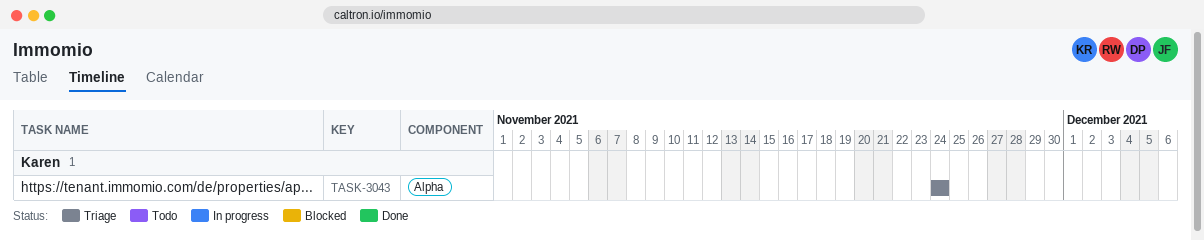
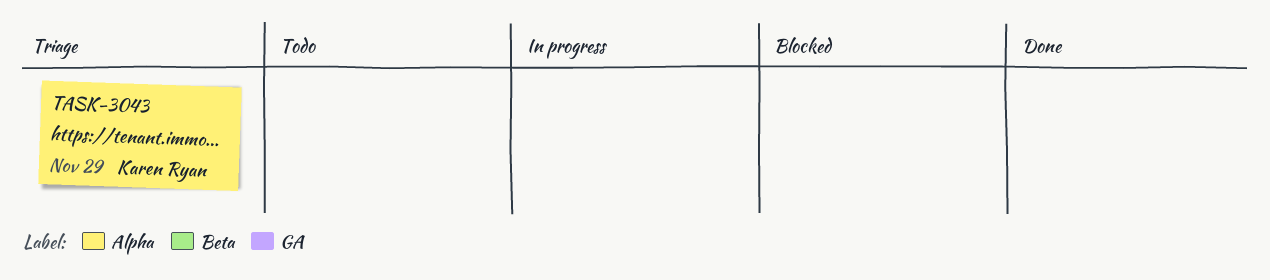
TASK-3043, due: Nov 24 -> Nov 29

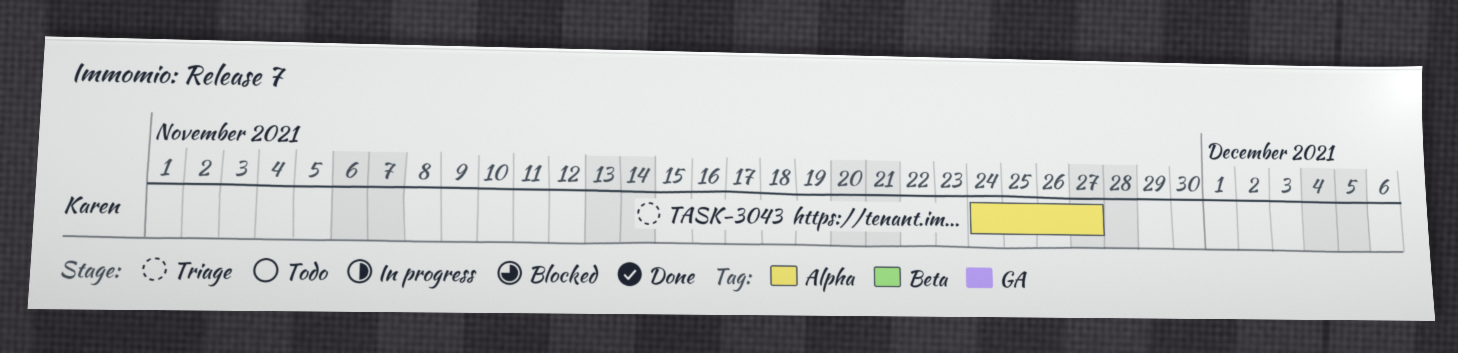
TASK-3043, due: Nov 29 -> Nov 27

